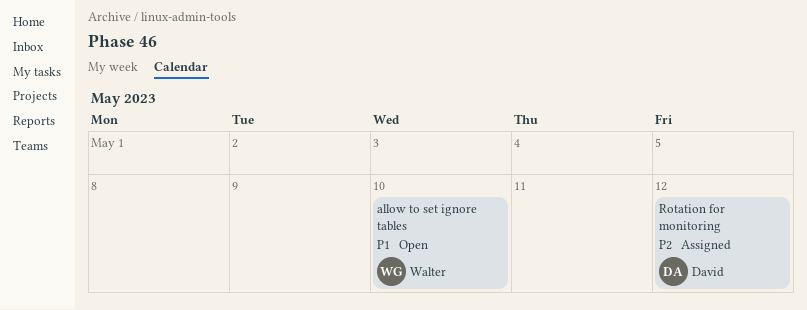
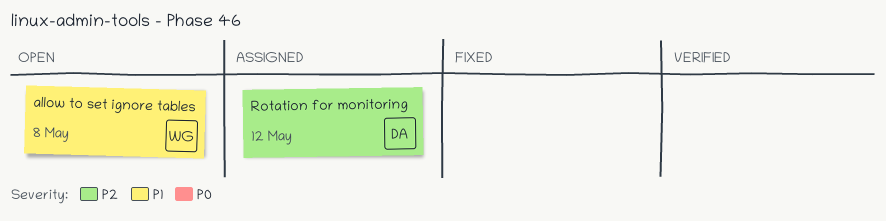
allow to set ignore tables, due: May 10 -> May 8

